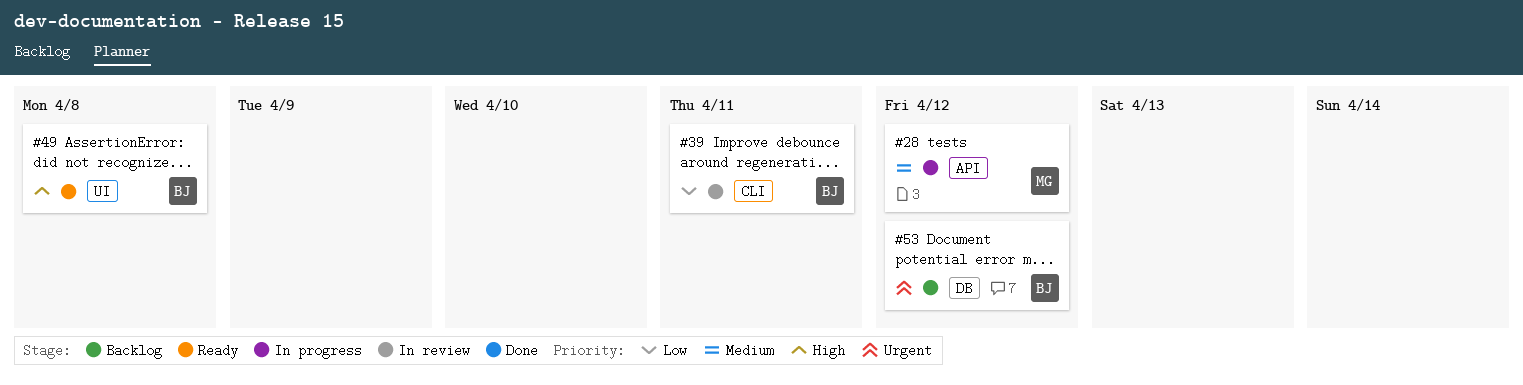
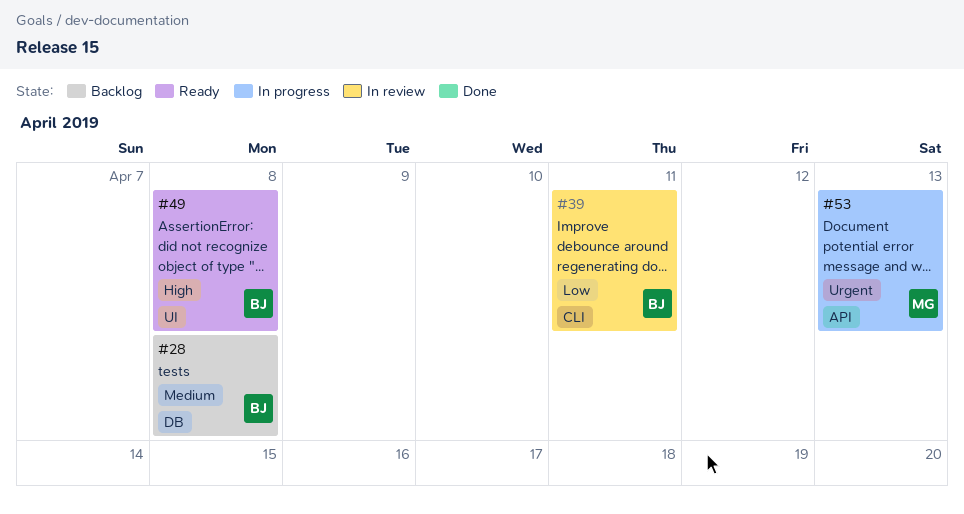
#28, status: In progress -> Backlog
#28, owner: MG -> BJ
#28, label: API -> DB
#28, due: Apr 12 -> Apr 8
#53, status: Backlog -> In progress
#53, owner: BJ -> MG
#53, label: DB -> API
#53, due: Apr 12 -> Apr 13

